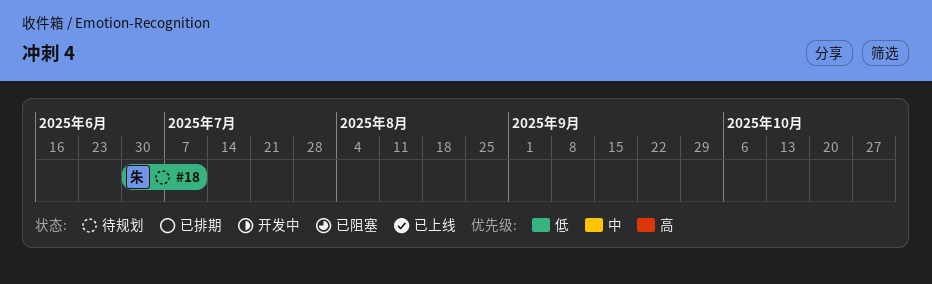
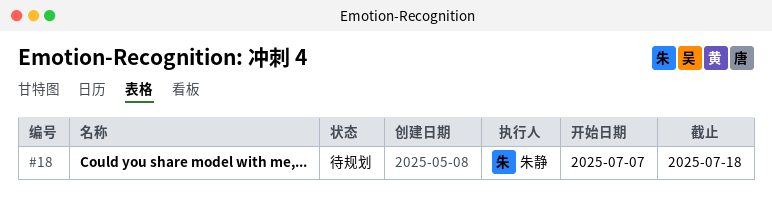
#18, start: Jun 30 -> Jul 7
#18, due: Jul 11 -> Jul 18

